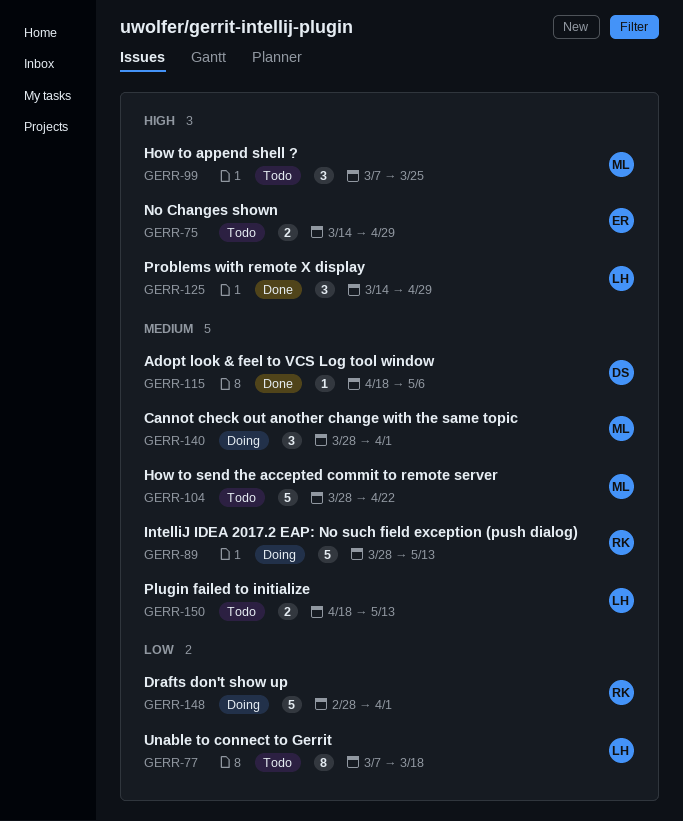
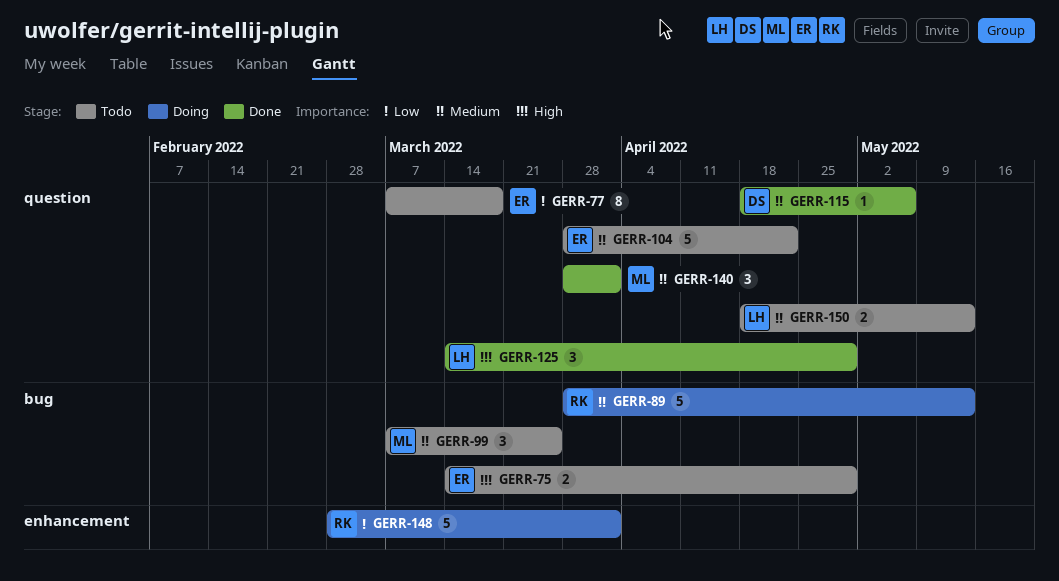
GERR-77, owner: LH -> ER
GERR-99, priority: High -> Medium
GERR-104, owner: ML -> ER
GERR-140, status: Doing -> Done

